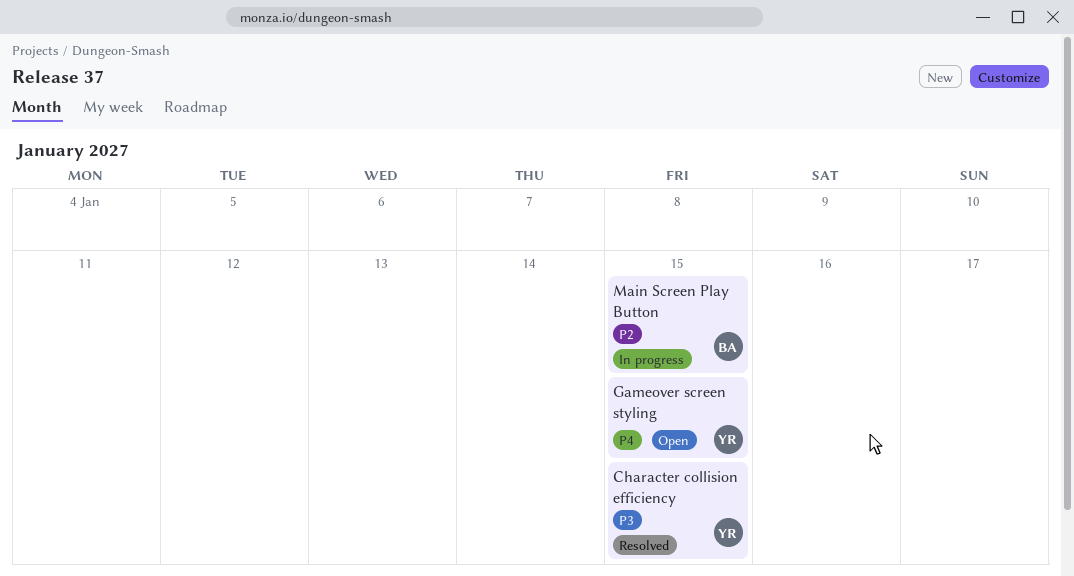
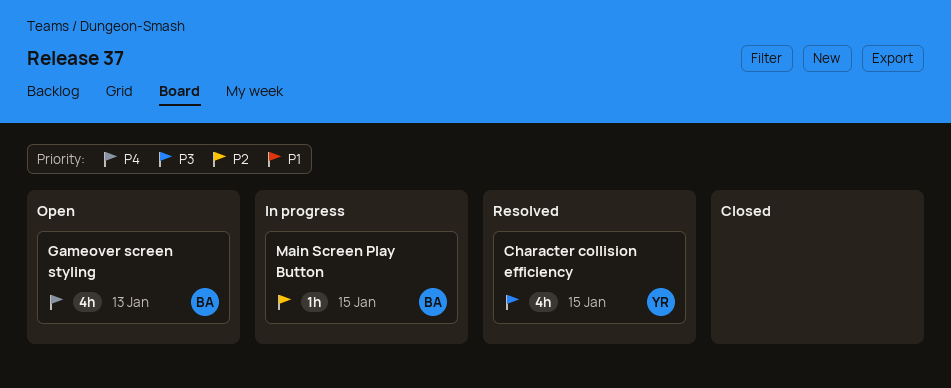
Gameover screen styling, owner: YR -> BA
Gameover screen styling, due: Jan 15 -> Jan 13

